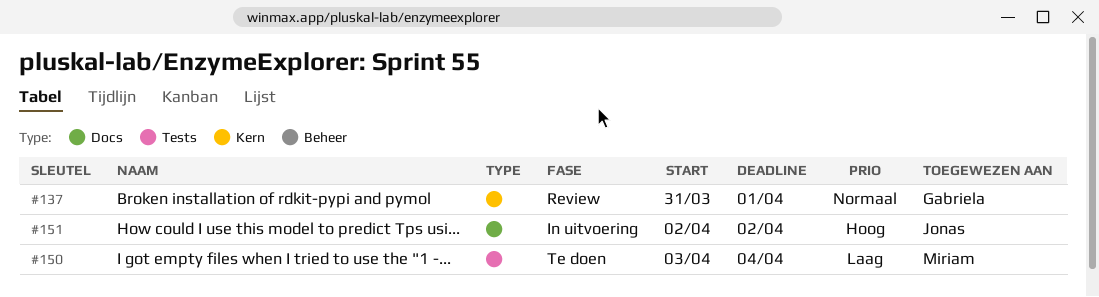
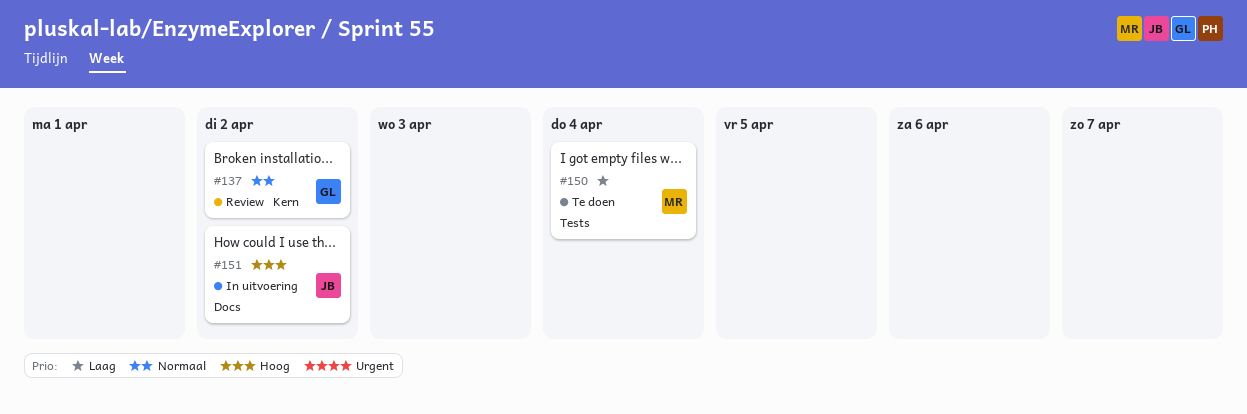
#137, due: Apr 1 -> Apr 2

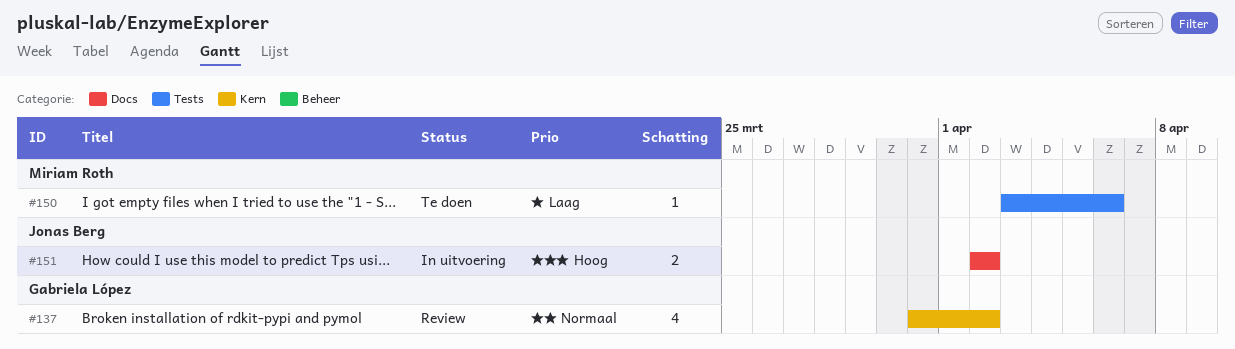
#150, due: Apr 4 -> Apr 6

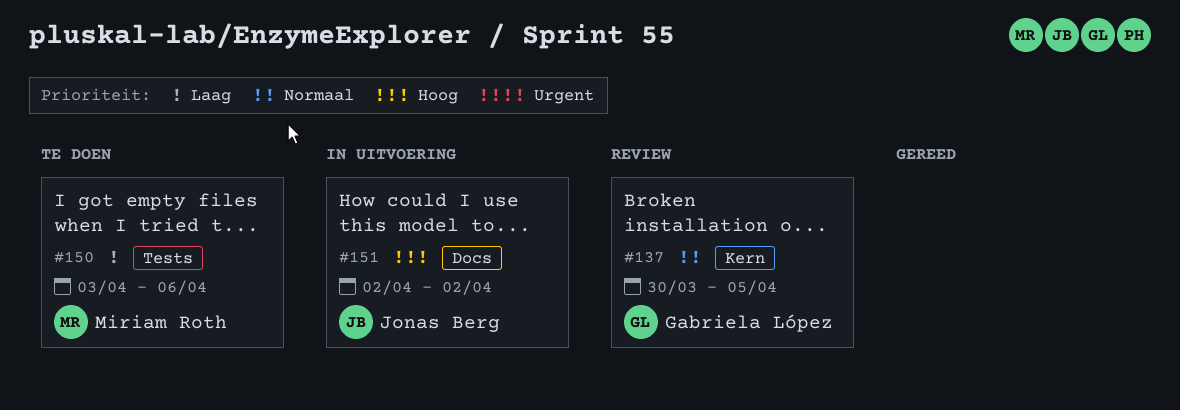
#137, start: Mar 31 -> Mar 30
#137, due: Apr 2 -> Apr 5

